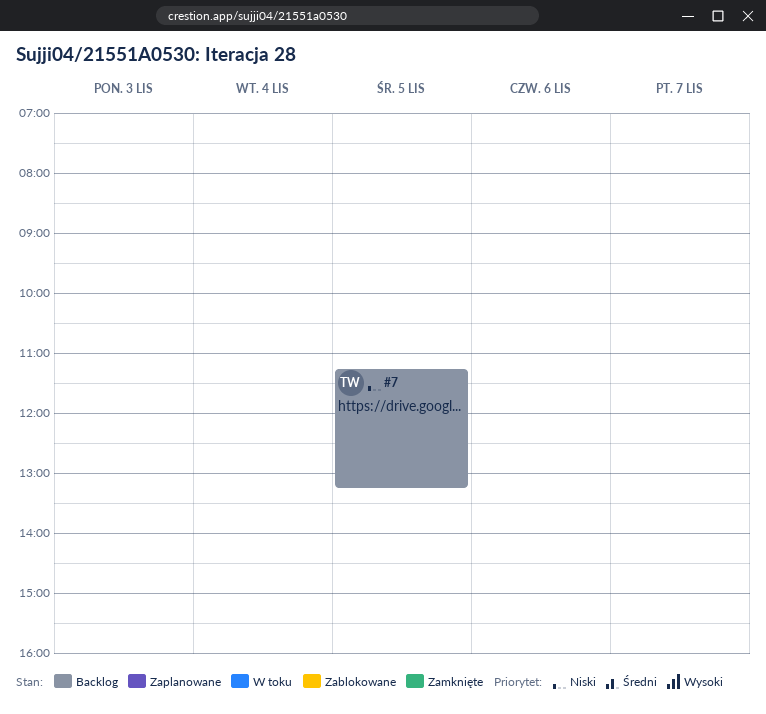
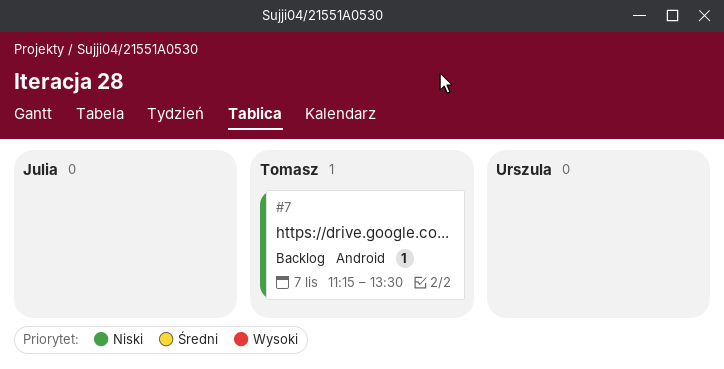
#7, day: Nov 5 -> Nov 7
#7, ends: 13:15 -> 13:30

